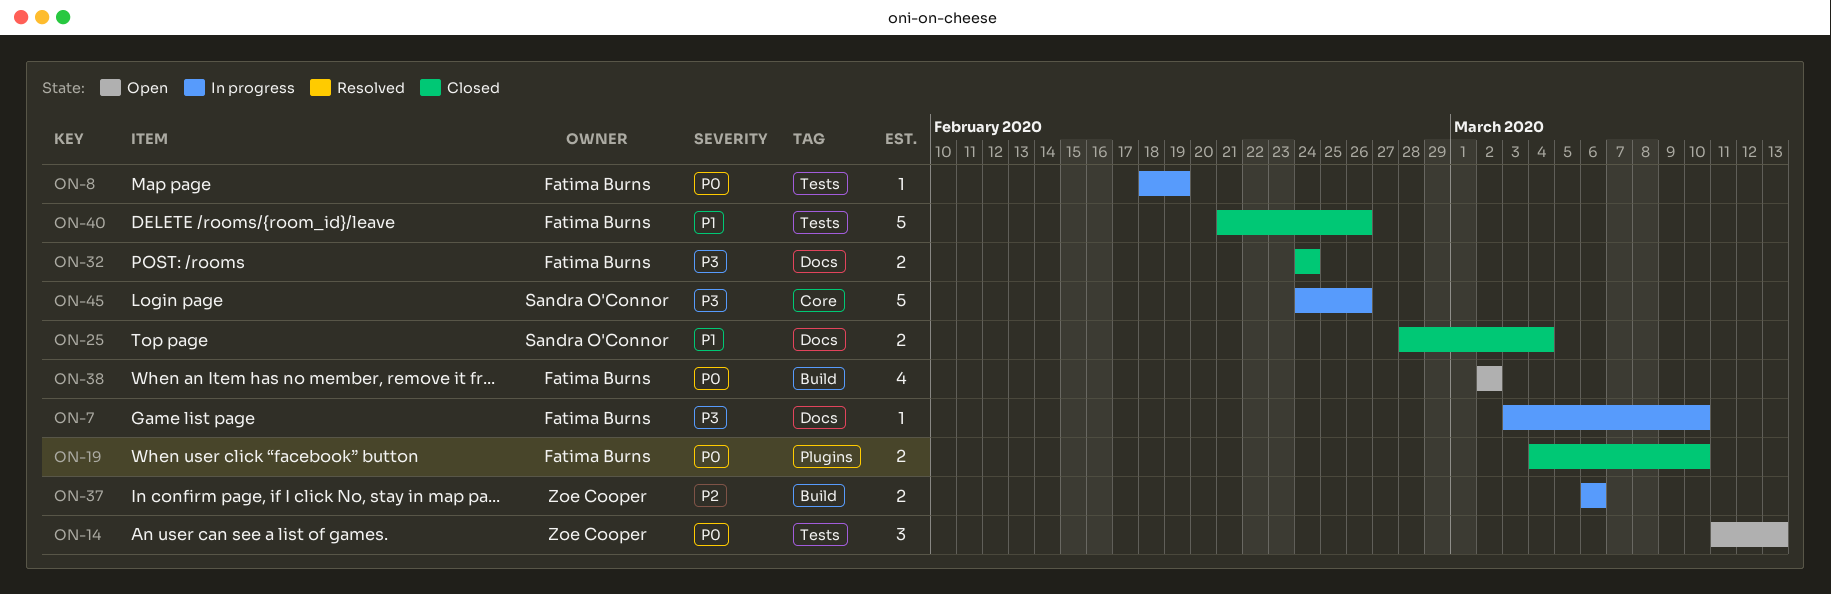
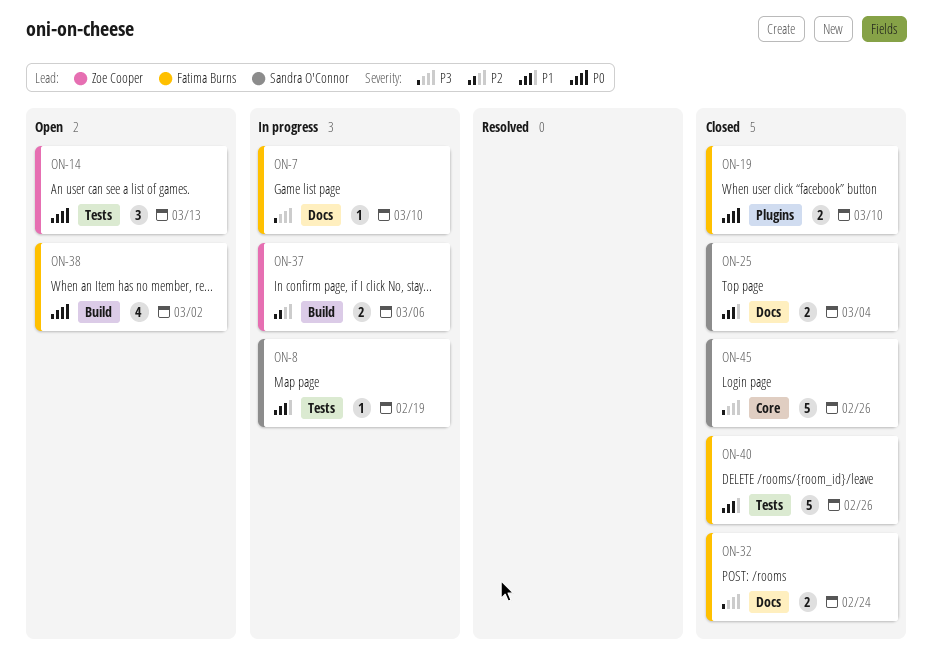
ON-8, owner: Fatima Burns -> Sandra O'Connor
ON-8, priority: P0 -> P1
ON-45, status: In progress -> Closed

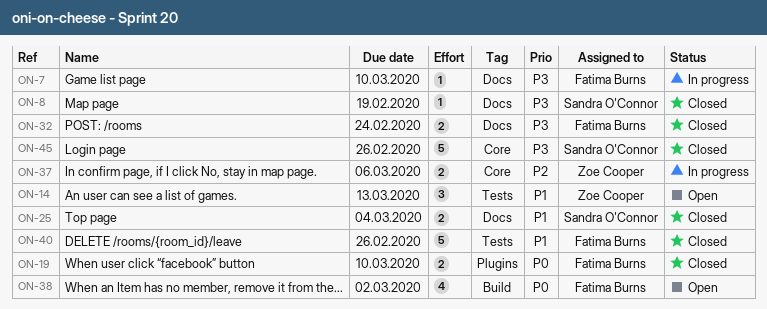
ON-8, status: In progress -> Closed
ON-8, priority: P1 -> P3
ON-8, label: Tests -> Docs
ON-14, priority: P0 -> P1
ON-37, label: Build -> Core

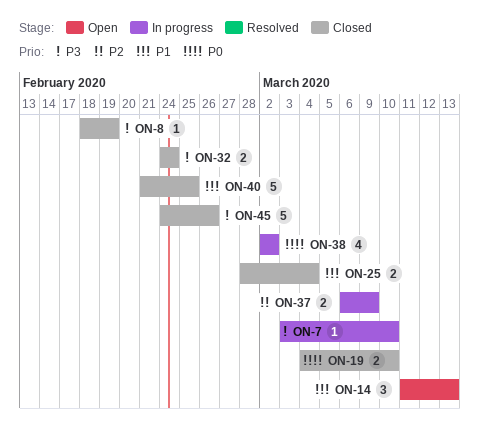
ON-37, due: Mar 6 -> Mar 9
ON-38, status: Open -> In progress
ON-40, due: Feb 26 -> Feb 25

